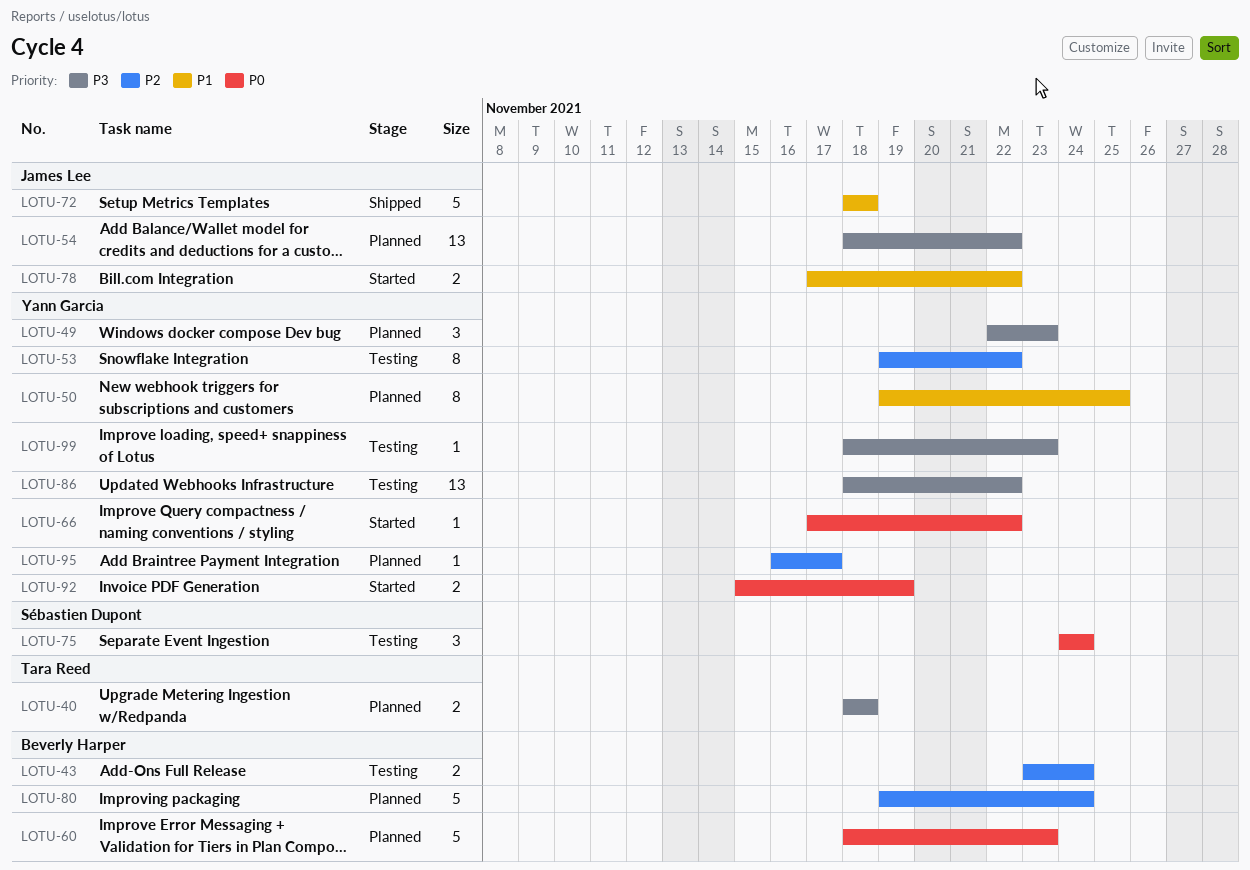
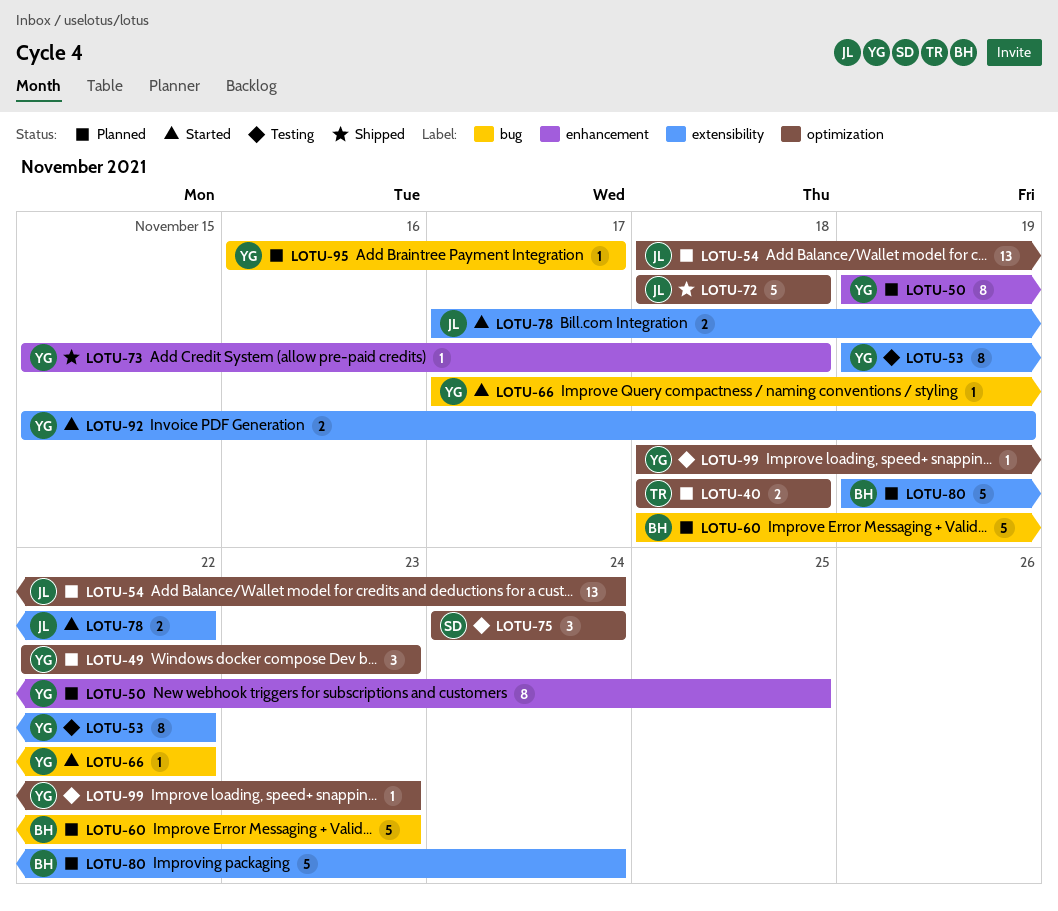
LOTU-43: present -> none
LOTU-54, due: Nov 22 -> Nov 24
LOTU-73: none -> present
LOTU-86: present -> none

